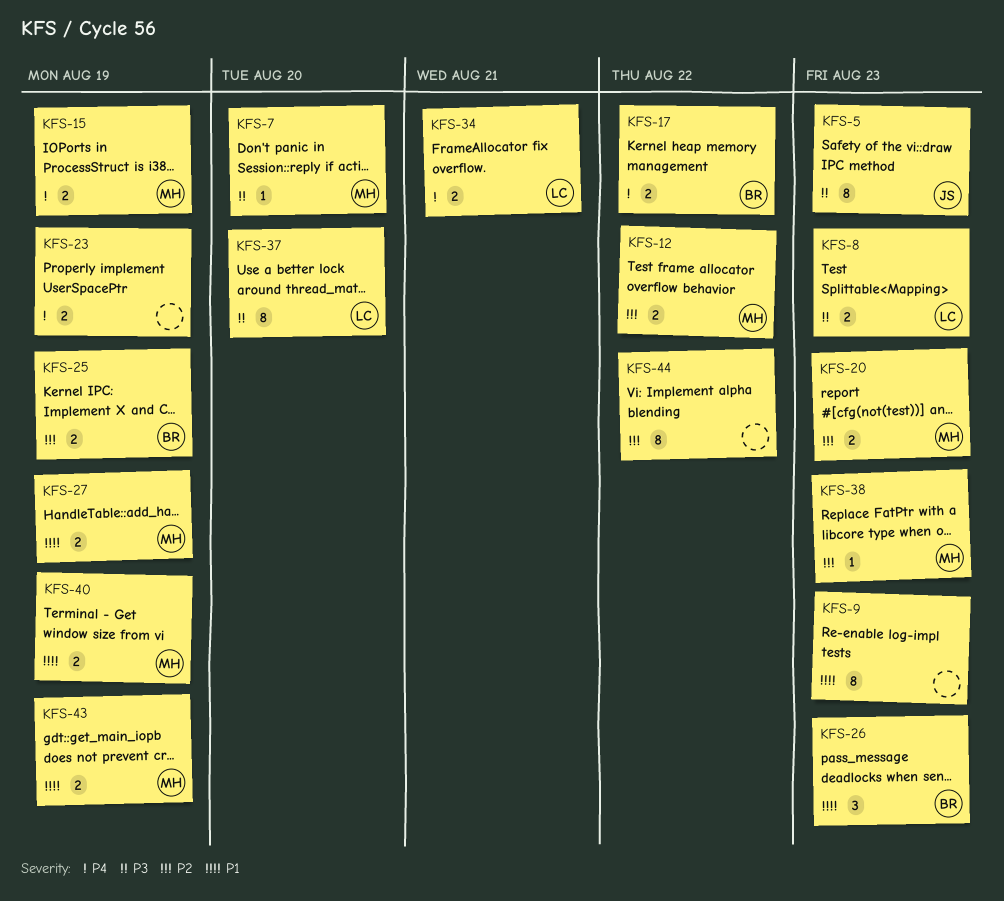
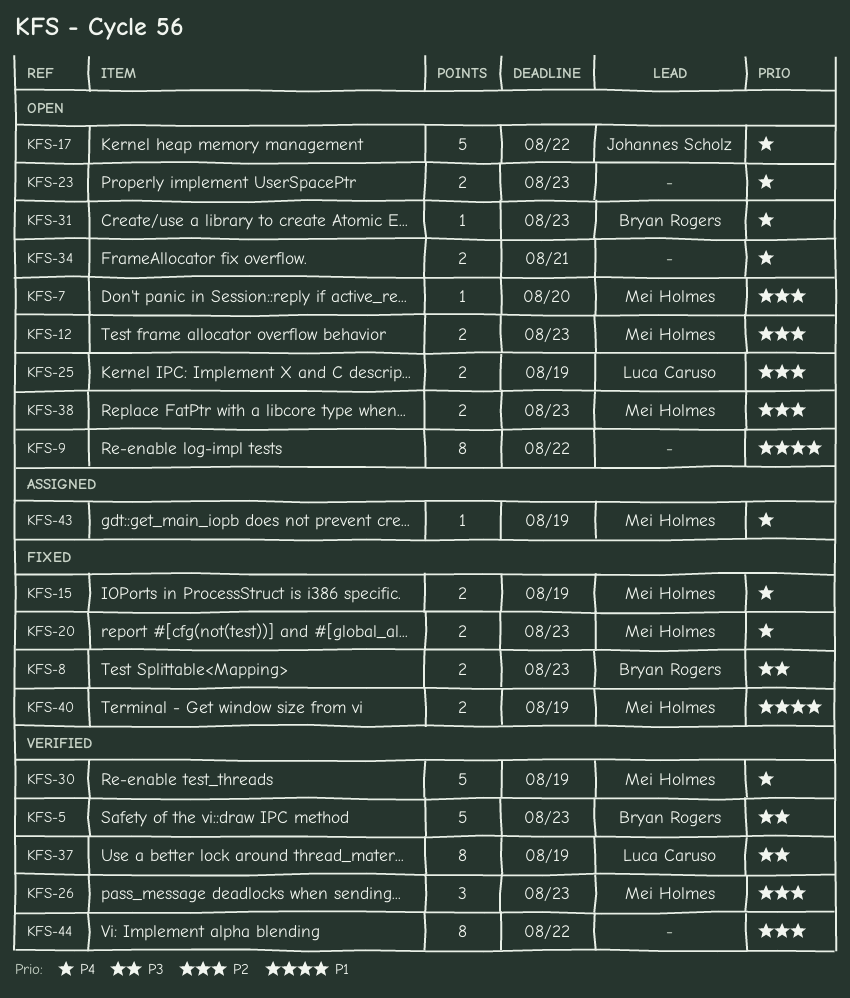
KFS-5, owner: Johannes Scholz -> Bryan Rogers
KFS-5, estimate: 8 -> 5
KFS-7, priority: P3 -> P2
KFS-8, owner: Luca Caruso -> Bryan Rogers
KFS-9, due: Aug 23 -> Aug 22
KFS-12, due: Aug 22 -> Aug 23
KFS-17, owner: Bryan Rogers -> Johannes Scholz
KFS-17, estimate: 2 -> 5
KFS-20, priority: P2 -> P4
KFS-23, due: Aug 19 -> Aug 23
KFS-25, owner: Bryan Rogers -> Luca Caruso
KFS-26, owner: Bryan Rogers -> Mei Holmes
KFS-26, priority: P1 -> P2
KFS-27: present -> none
KFS-30: none -> present
KFS-31: none -> present
KFS-34, owner: Luca Caruso -> none
KFS-37, due: Aug 20 -> Aug 19
KFS-38, estimate: 1 -> 2
KFS-43, priority: P1 -> P4
KFS-43, estimate: 2 -> 1

